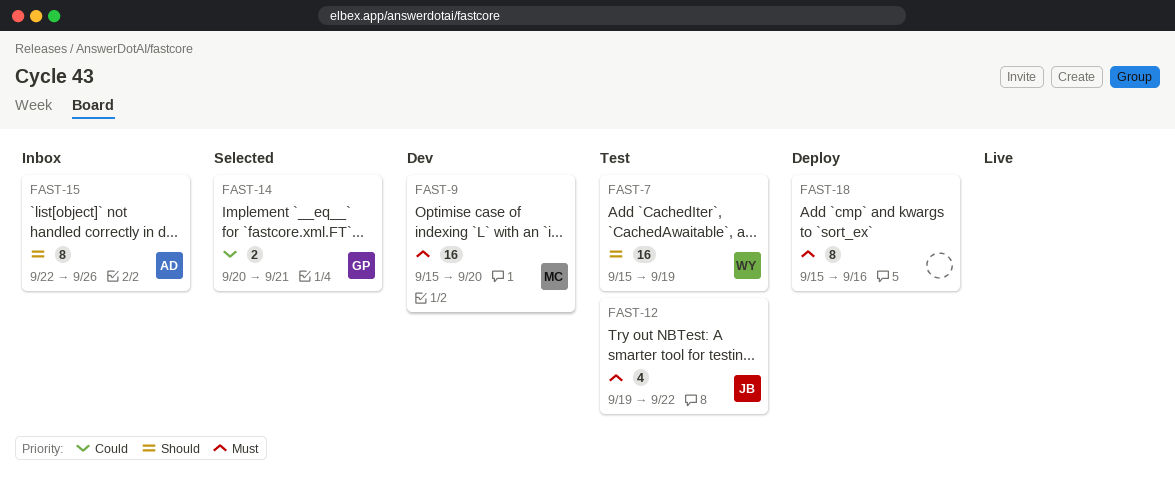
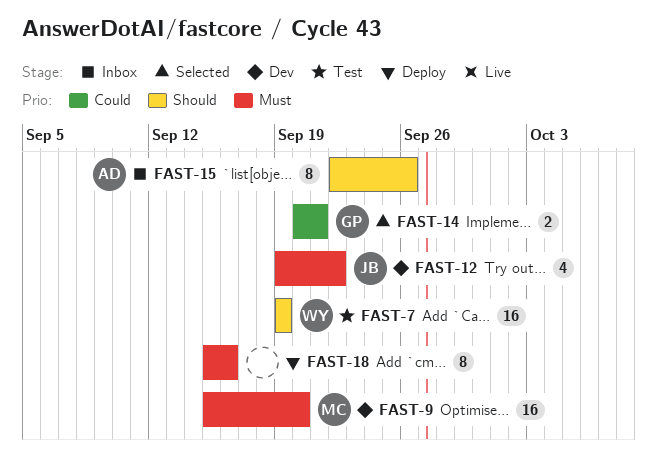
FAST-7, start: Sep 15 -> Sep 19
FAST-12, status: Test -> Dev

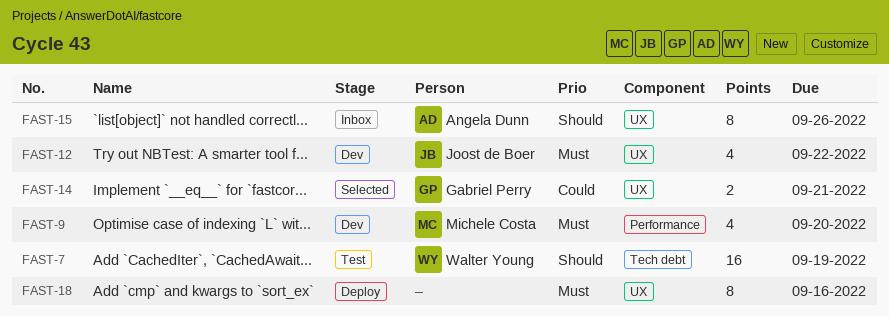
FAST-9, estimate: 16 -> 4

